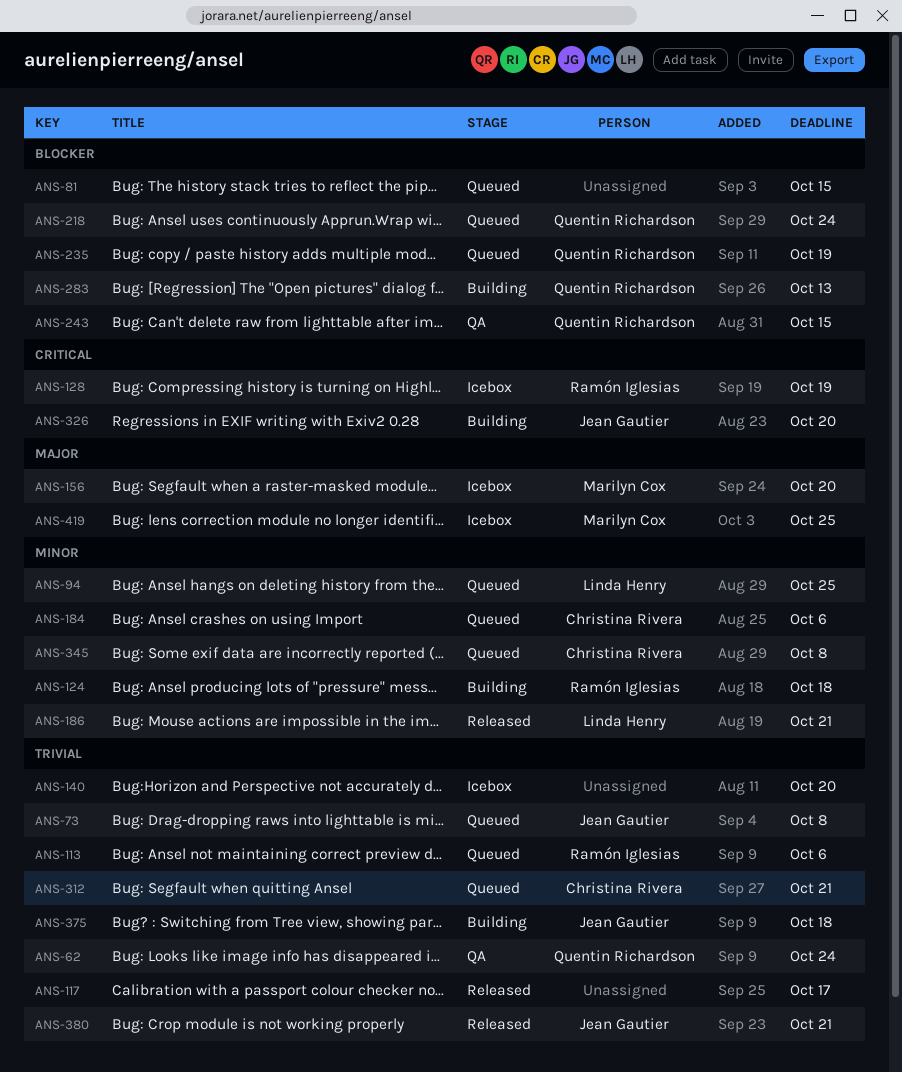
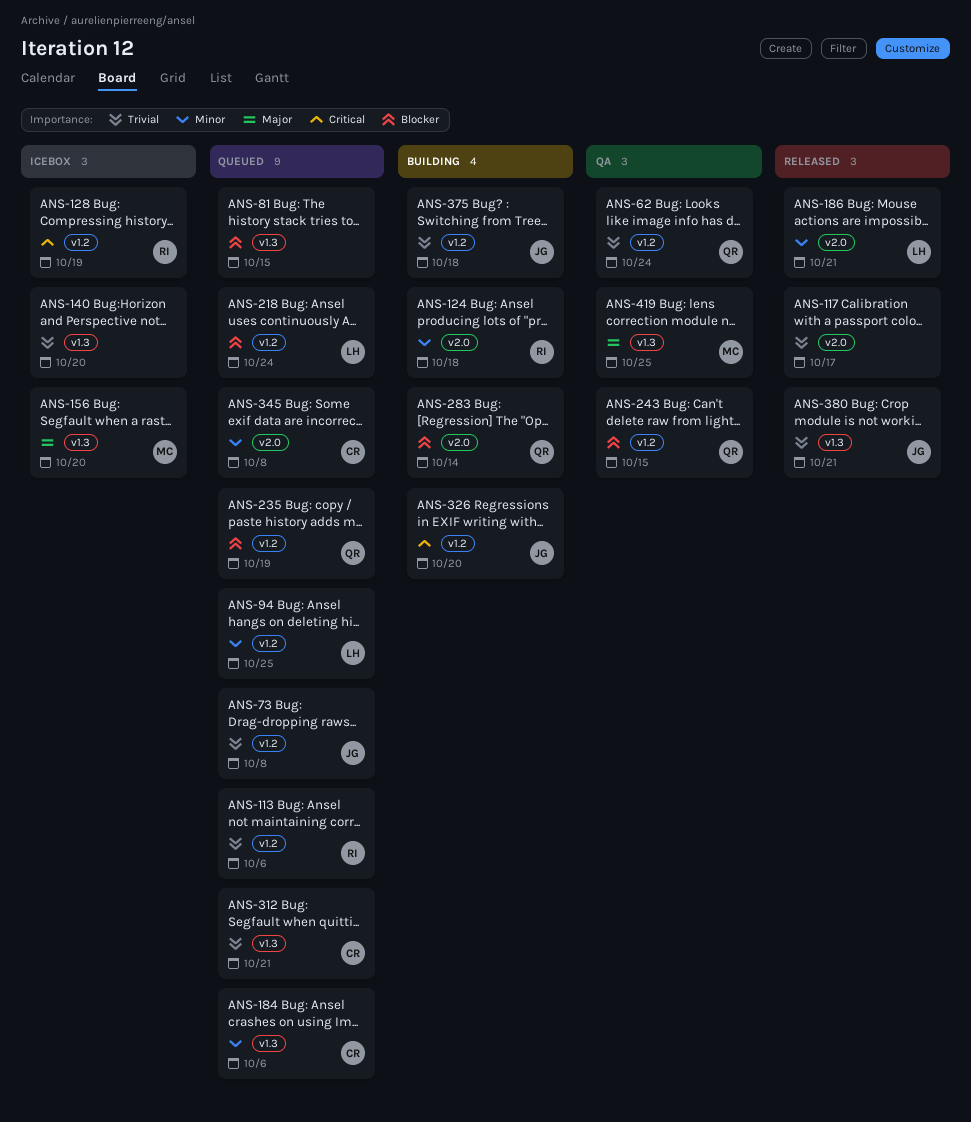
ANS-218, owner: Quentin Richardson -> Linda Henry
ANS-283, due: Oct 13 -> Oct 14
ANS-419, status: Icebox -> QA

